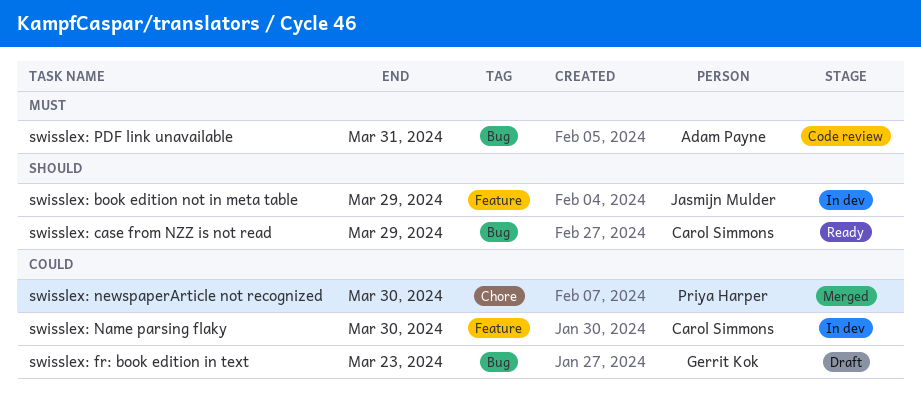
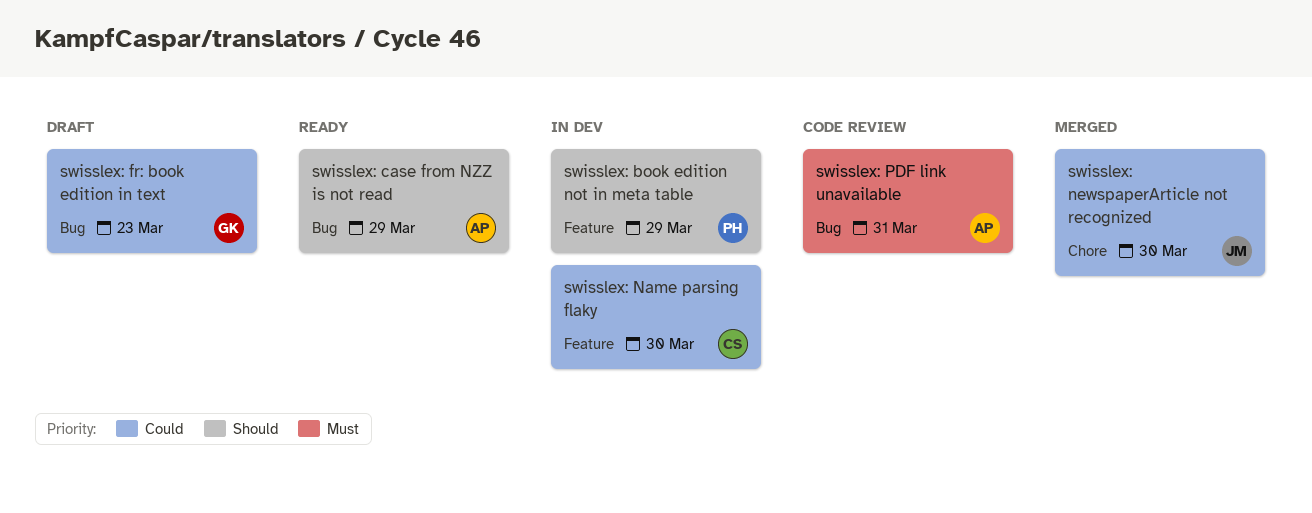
swisslex: book edition not in meta table, owner: Jasmijn Mulder -> Priya Harper
swisslex: case from NZZ is not read, owner: Carol Simmons -> Adam Payne
swisslex: newspaperArticle not recognized, owner: Priya Harper -> Jasmijn Mulder

